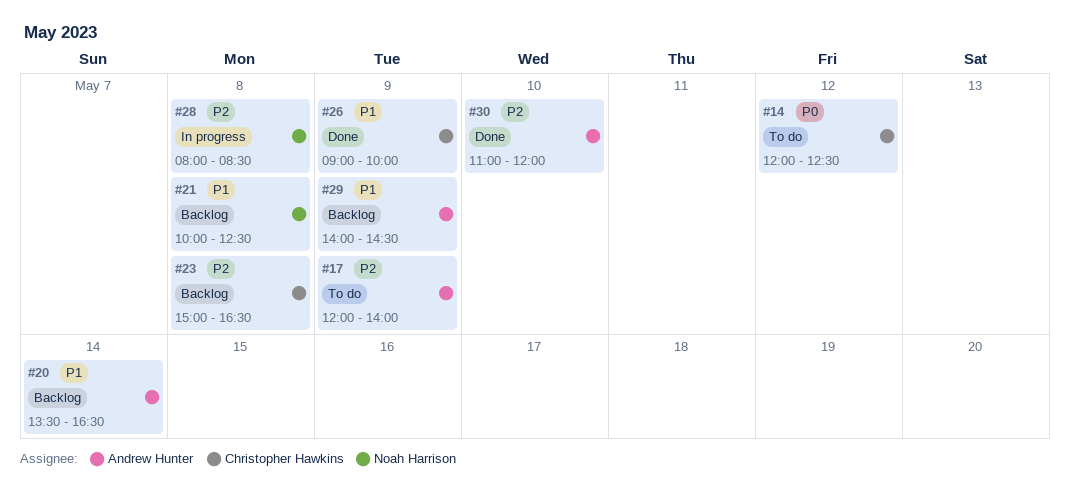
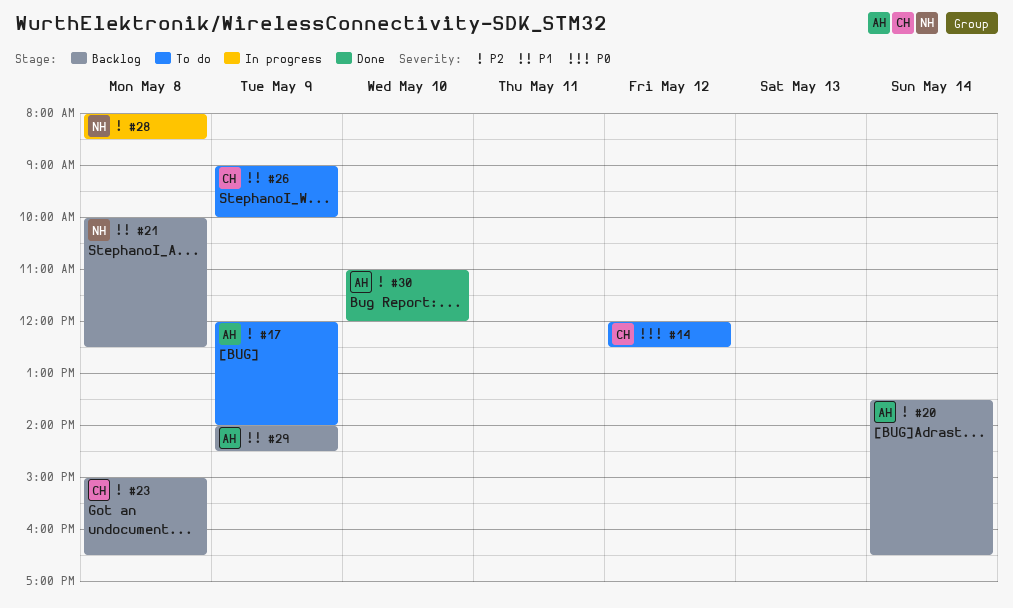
#20, priority: P1 -> P2
#26, status: Done -> To do

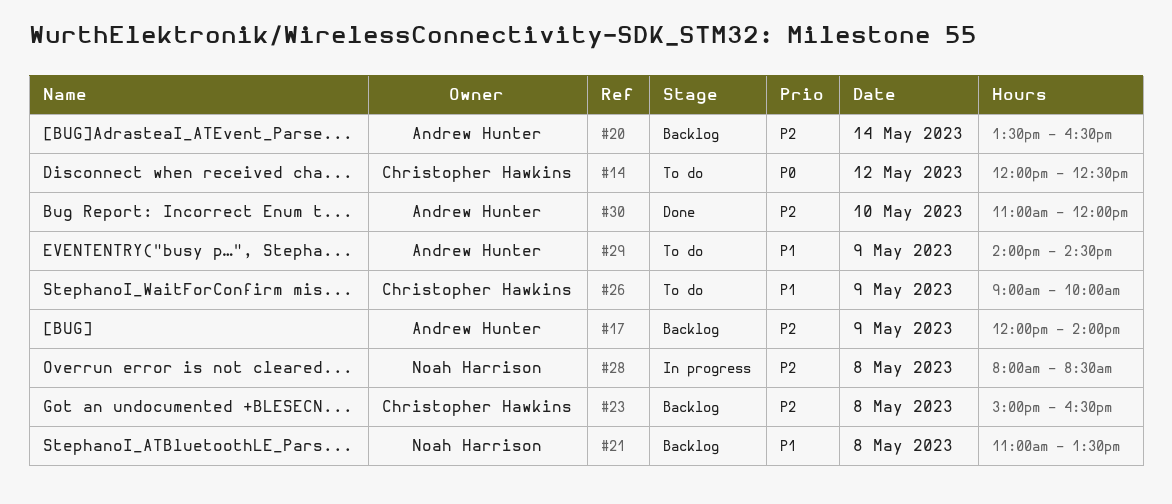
#17, status: To do -> Backlog
#21, begins: 10:00 -> 11:00
#21, ends: 12:30 -> 13:30
#29, status: Backlog -> To do

